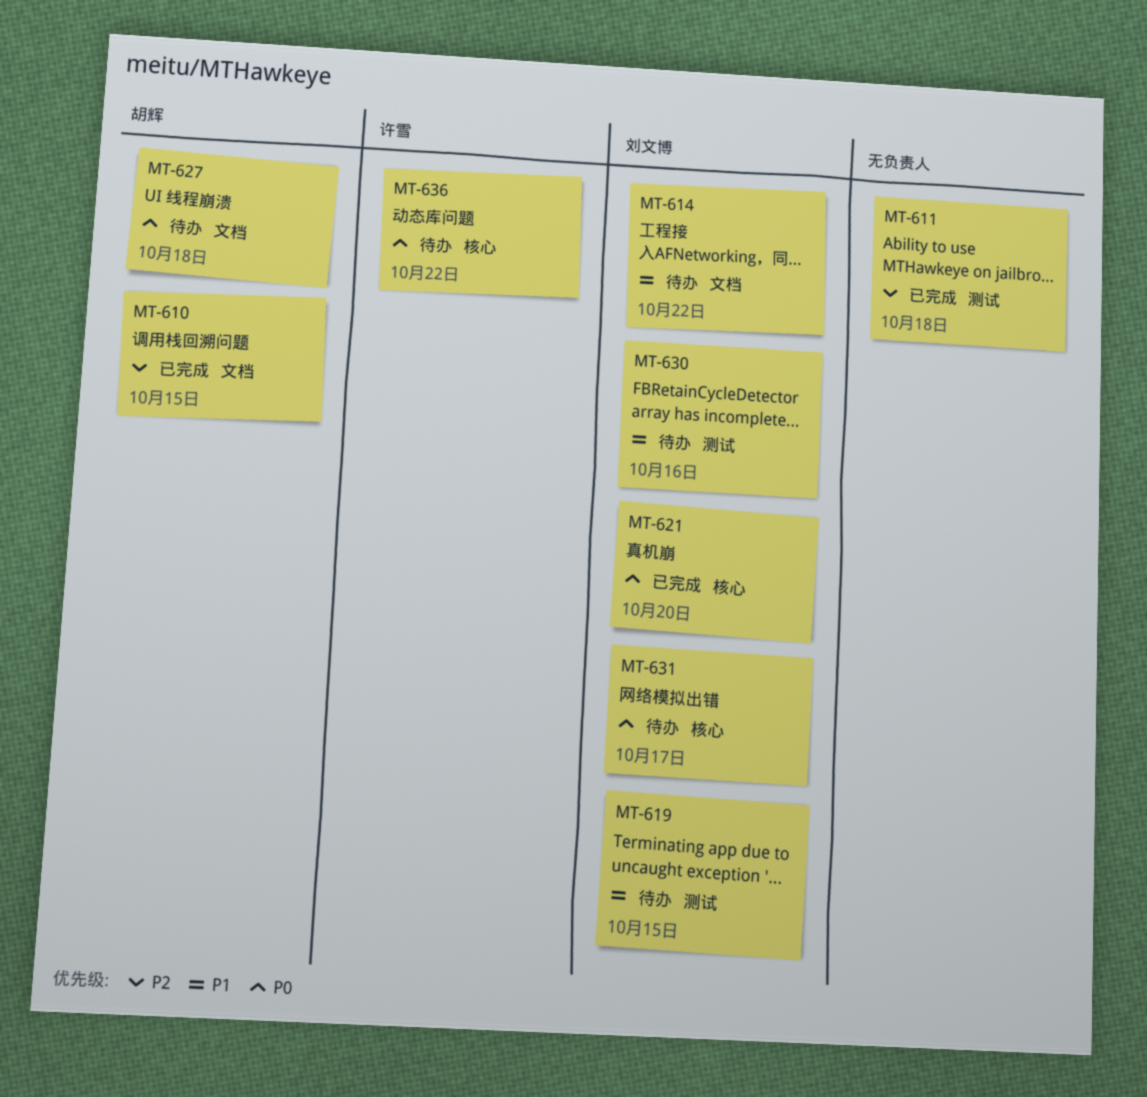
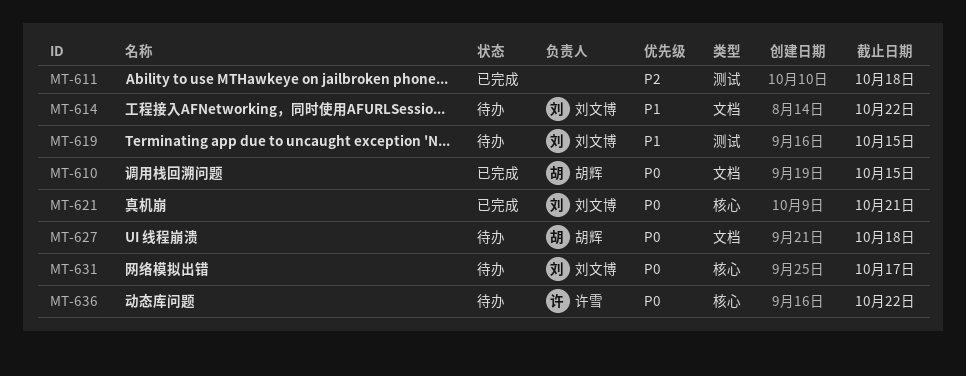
MT-610, priority: P2 -> P0
MT-621, due: Oct 20 -> Oct 21
MT-630: present -> none

